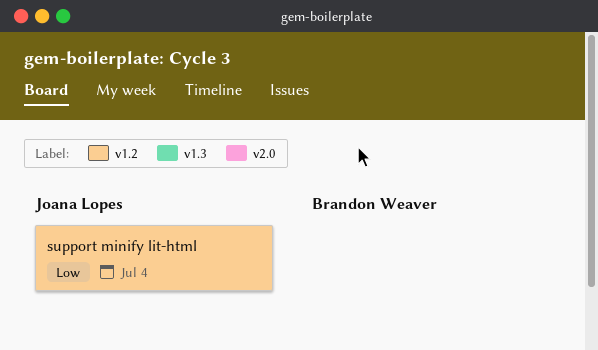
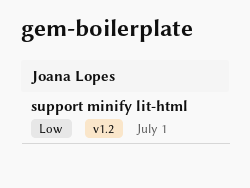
support minify lit-html, due: Jul 4 -> Jul 1

